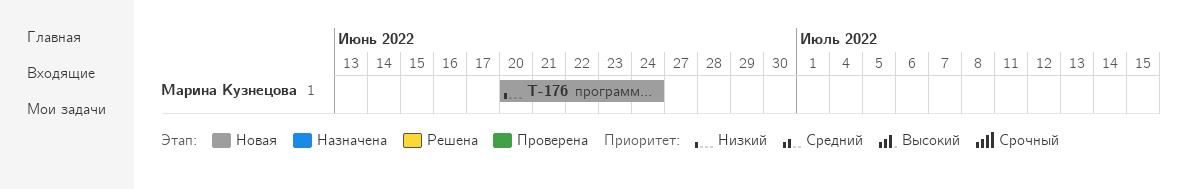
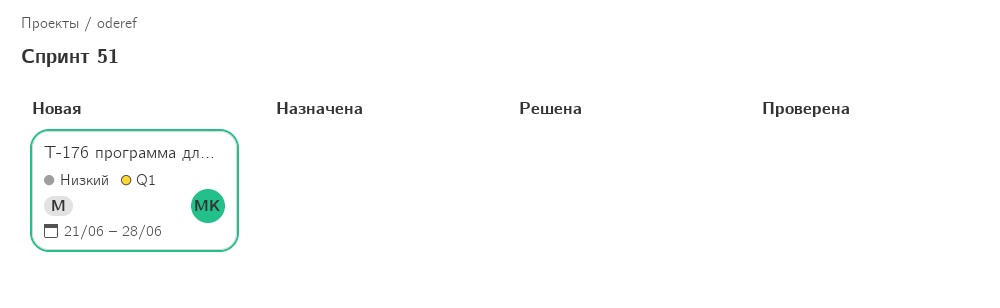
T-176, start: Jun 20 -> Jun 21
T-176, due: Jun 24 -> Jun 28

